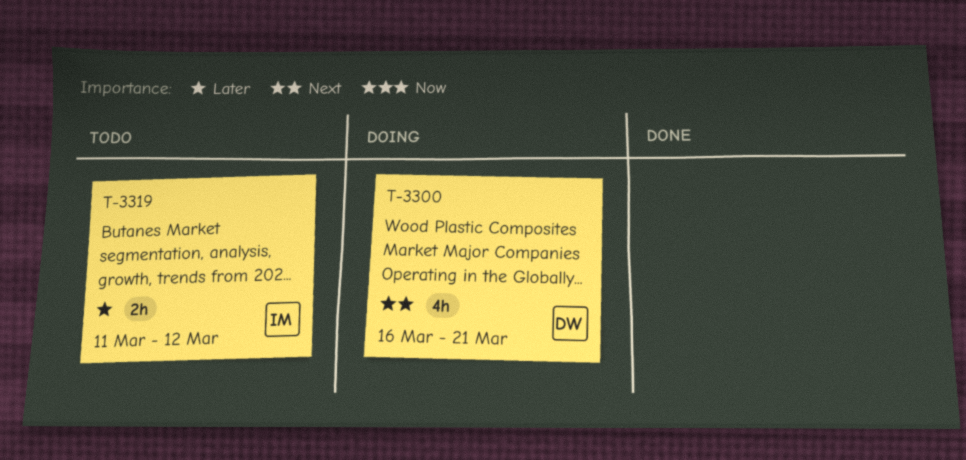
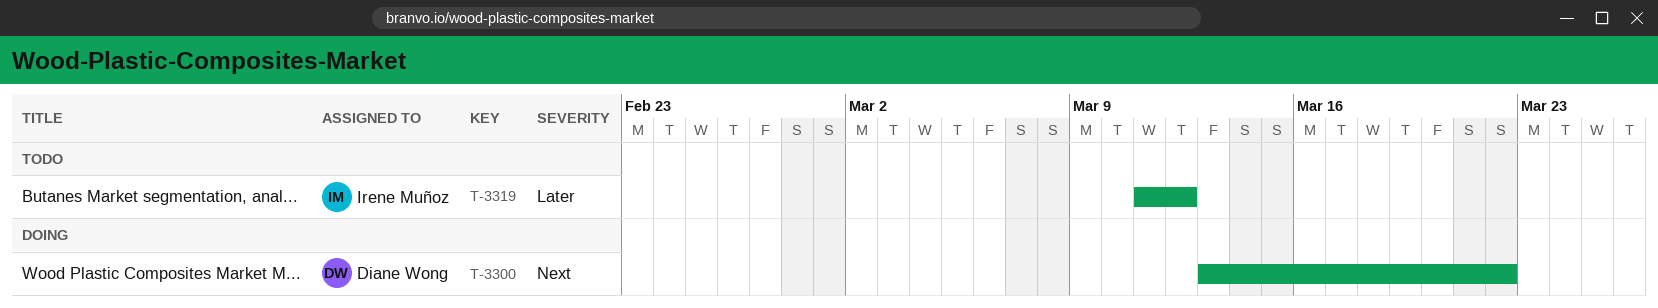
T-3300, start: Mar 16 -> Mar 13
T-3300, due: Mar 21 -> Mar 22

